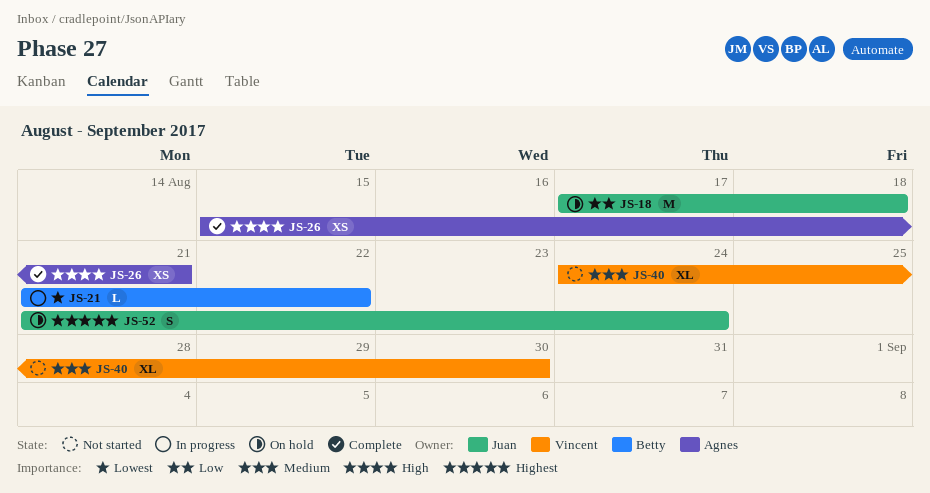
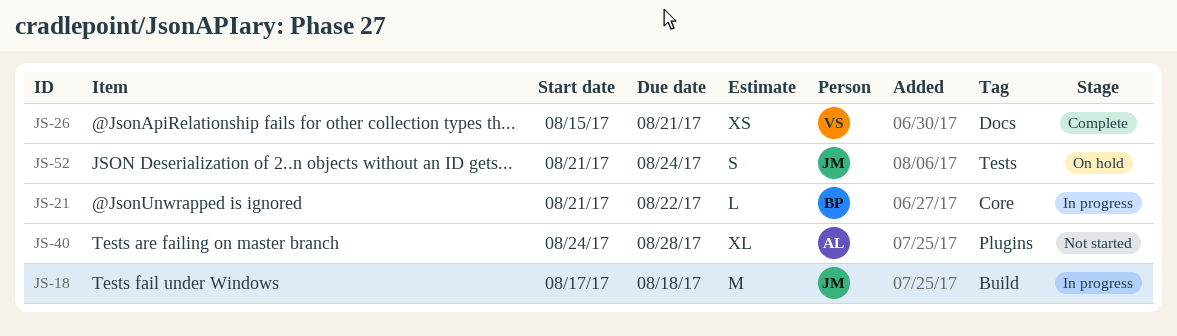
JS-18, status: On hold -> In progress
JS-26, owner: Agnes -> Vincent
JS-40, owner: Vincent -> Agnes
JS-40, due: Aug 30 -> Aug 28

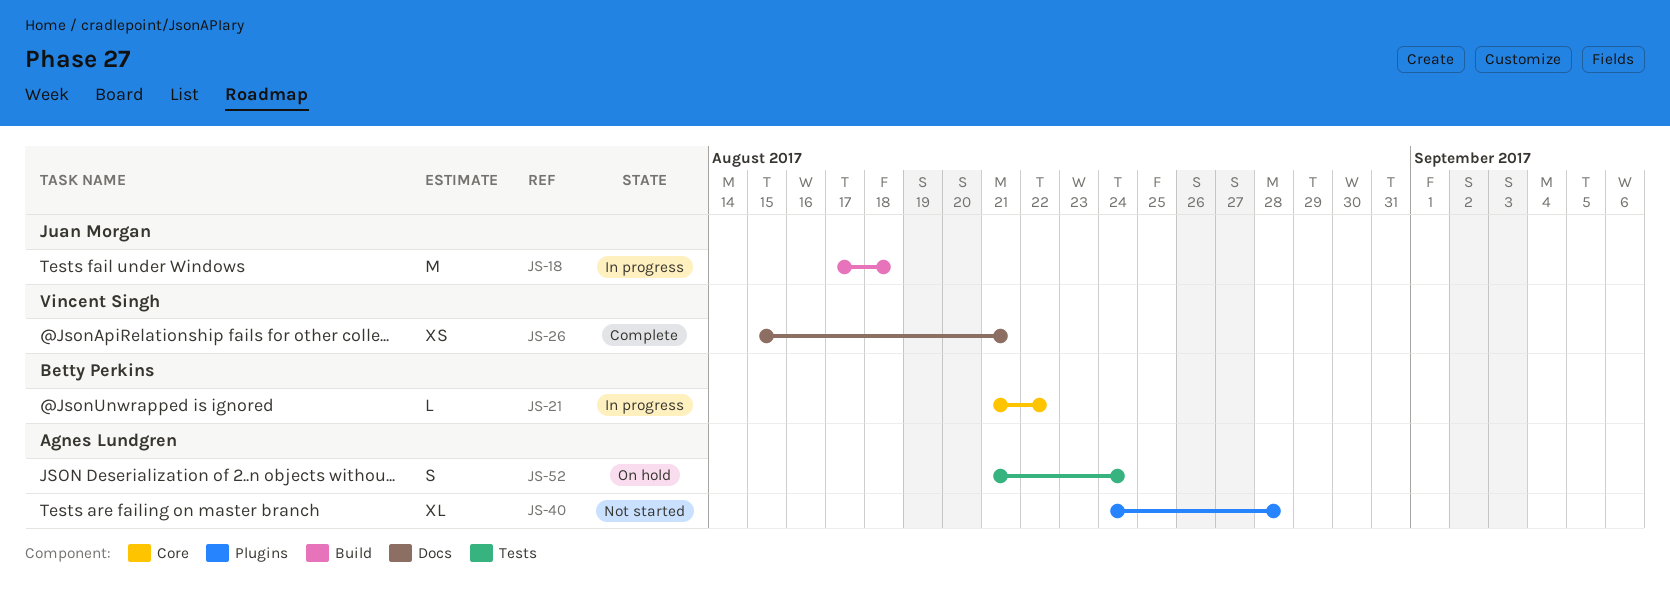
JS-52, owner: Juan Morgan -> Agnes Lundgren

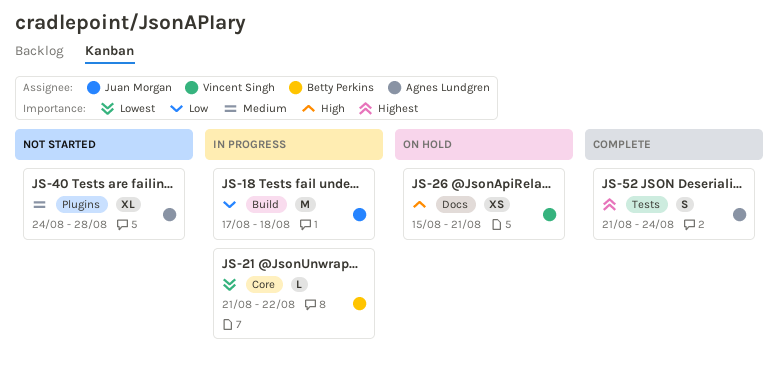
JS-26, status: Complete -> On hold
JS-52, status: On hold -> Complete

